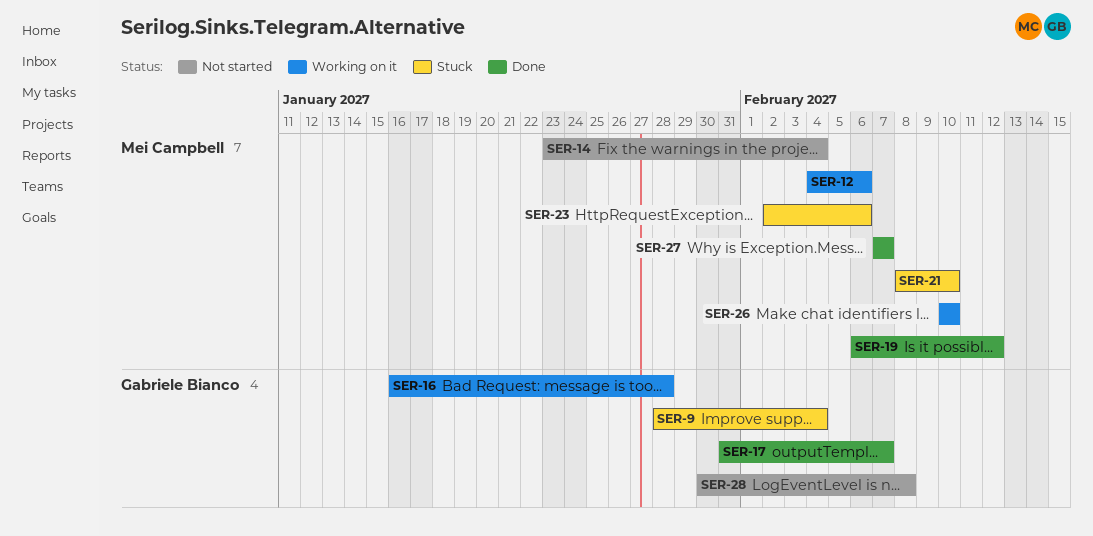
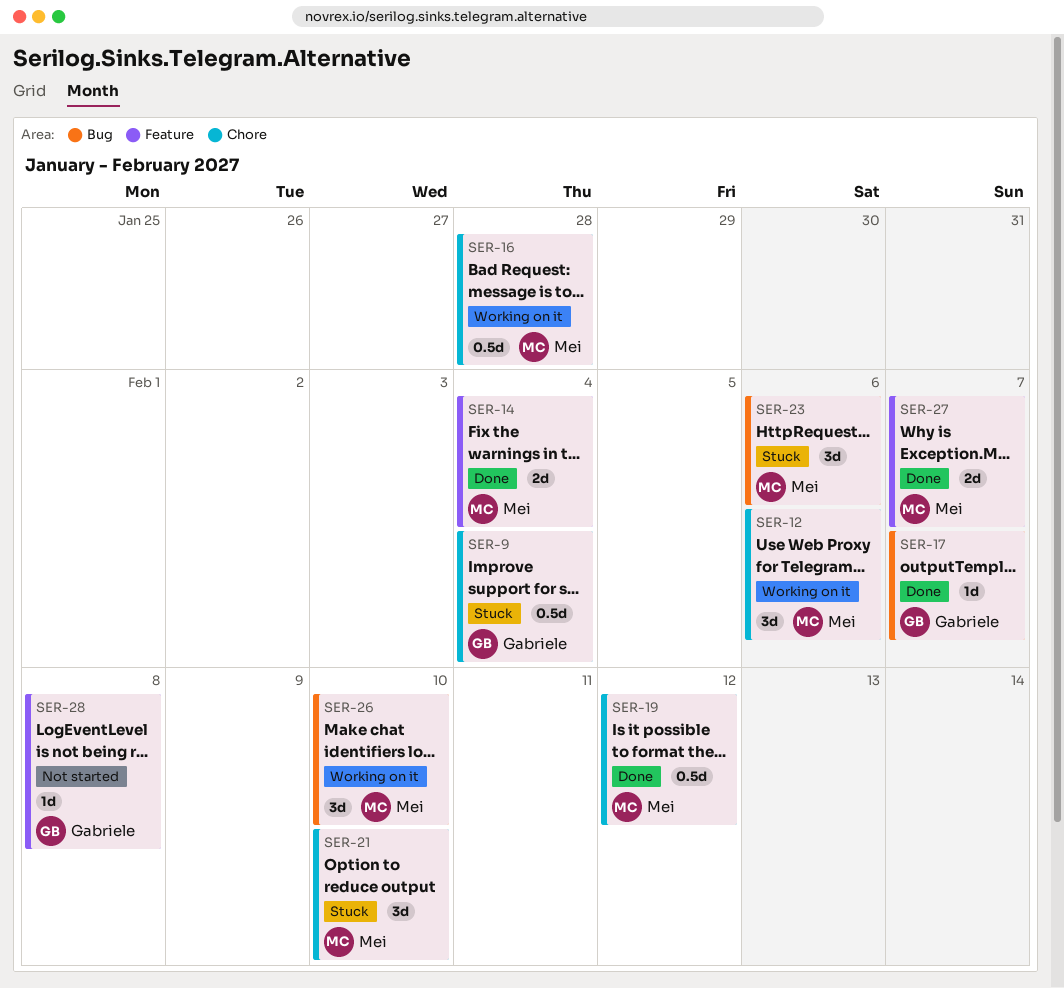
SER-14, status: Not started -> Done
SER-16, owner: Gabriele Bianco -> Mei Campbell

